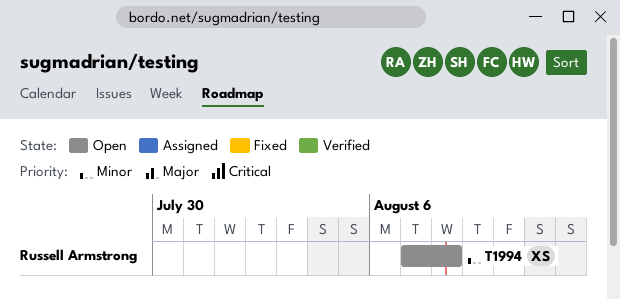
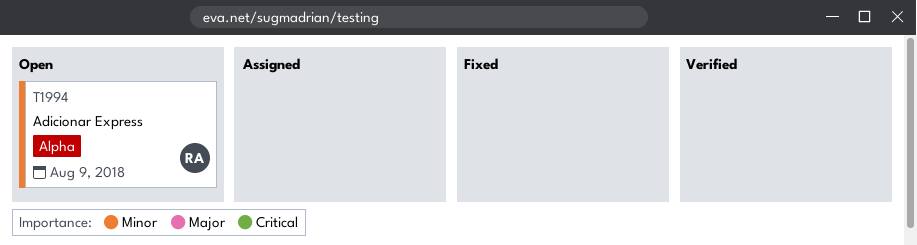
T1994, due: Aug 8 -> Aug 9

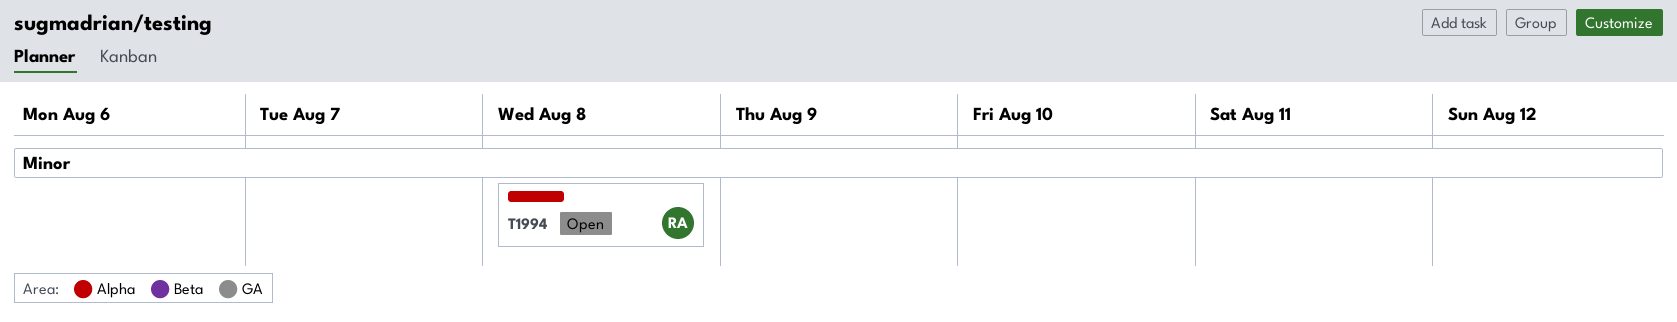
T1994, due: Aug 9 -> Aug 8

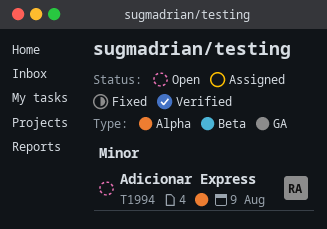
T1994, due: Aug 8 -> Aug 9

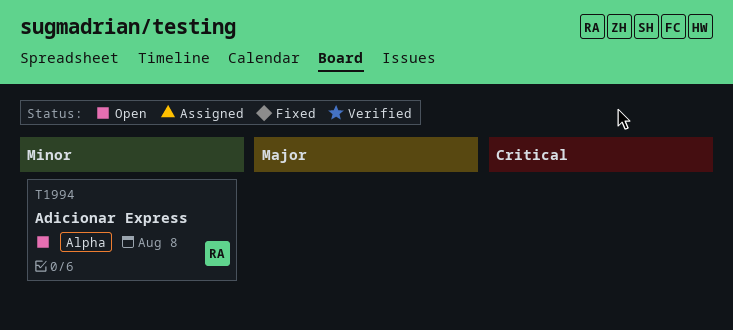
T1994, due: Aug 9 -> Aug 8

